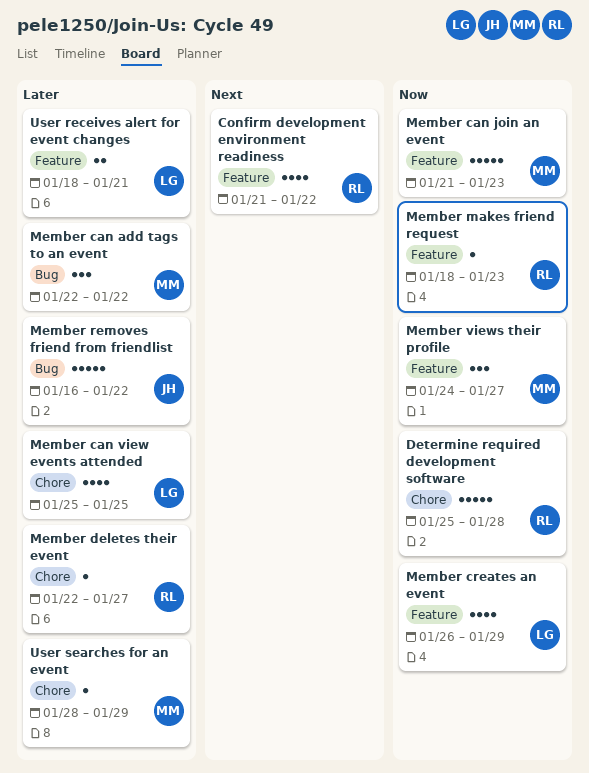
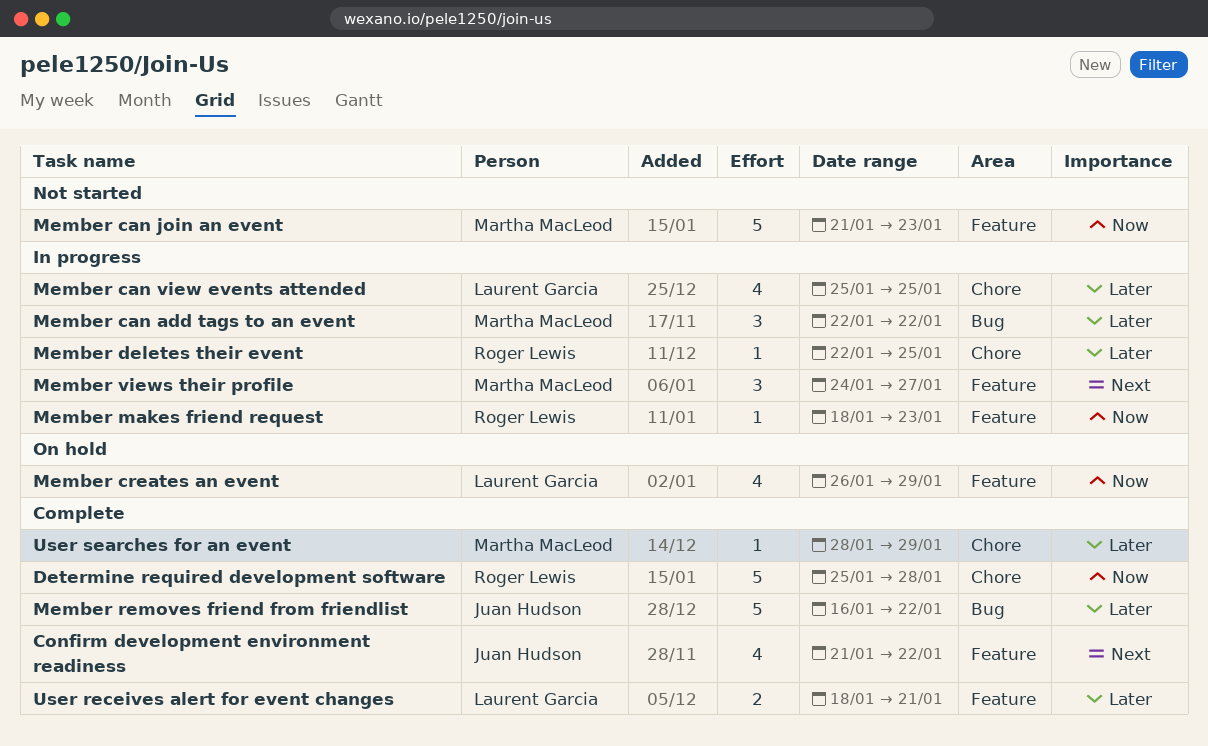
Confirm development environment readiness, owner: Roger Lewis -> Juan Hudson
Member deletes their event, due: Jan 27 -> Jan 25
Member views their profile, priority: Now -> Next

